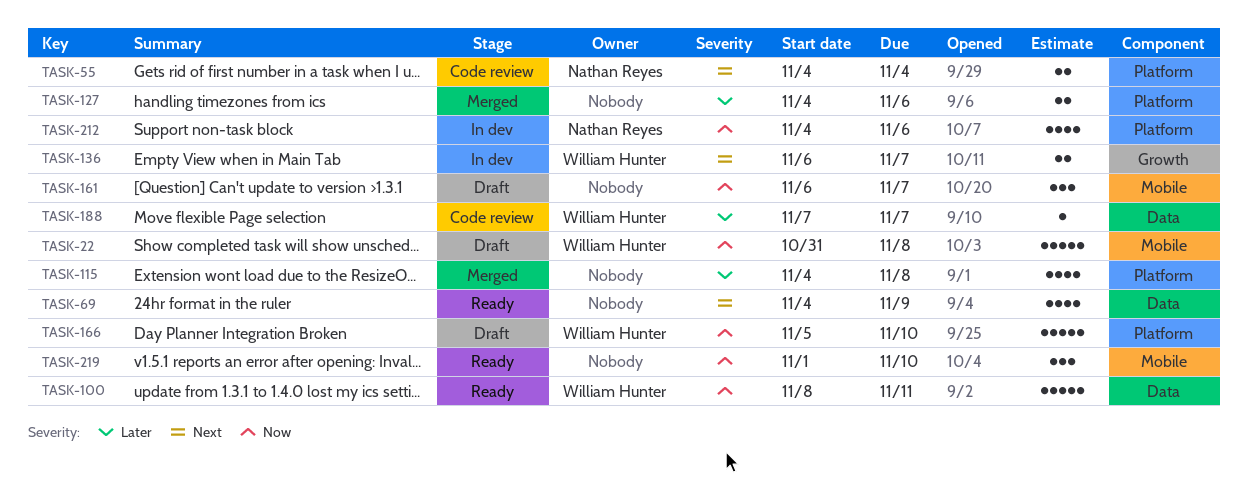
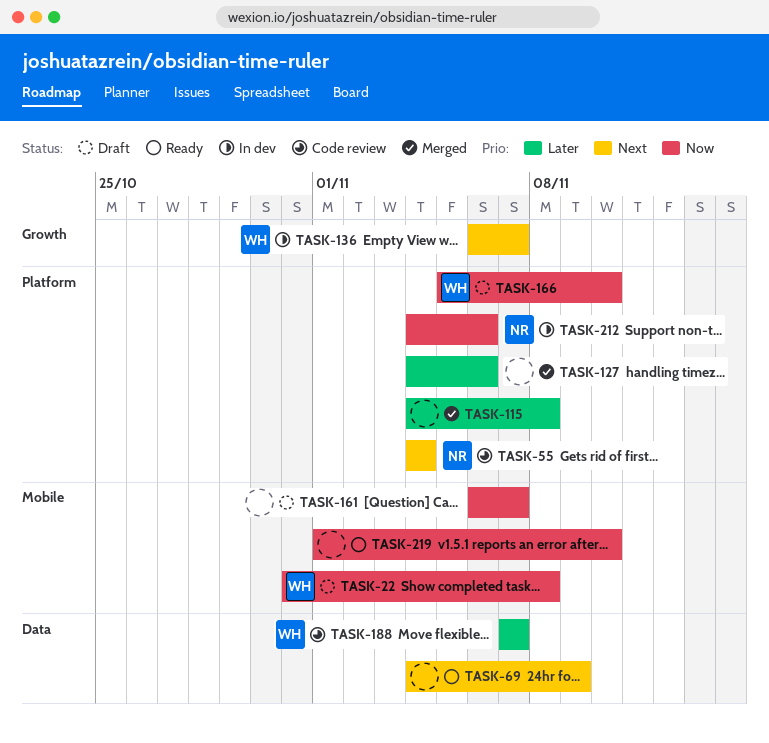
TASK-100: present -> none

